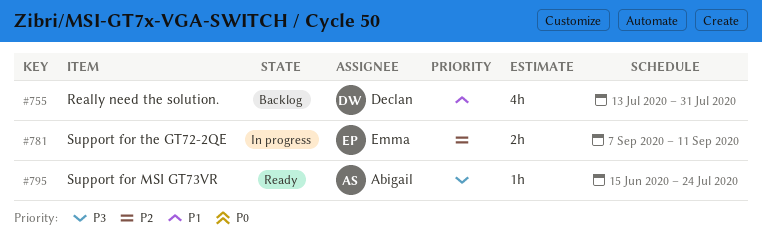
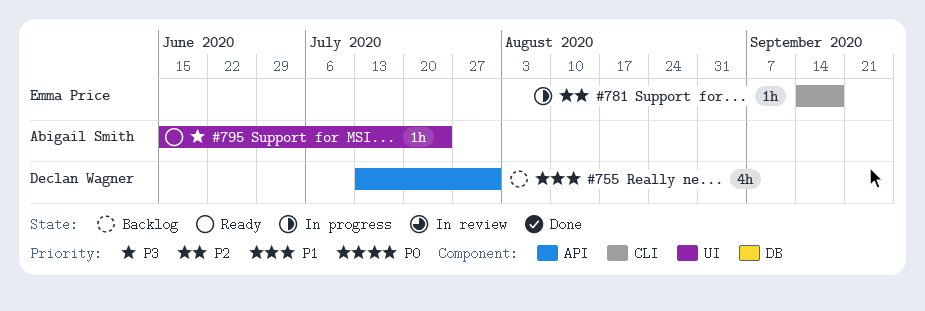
#781, estimate: 2h -> 1h
#781, start: Sep 7 -> Sep 14
#781, due: Sep 11 -> Sep 18

